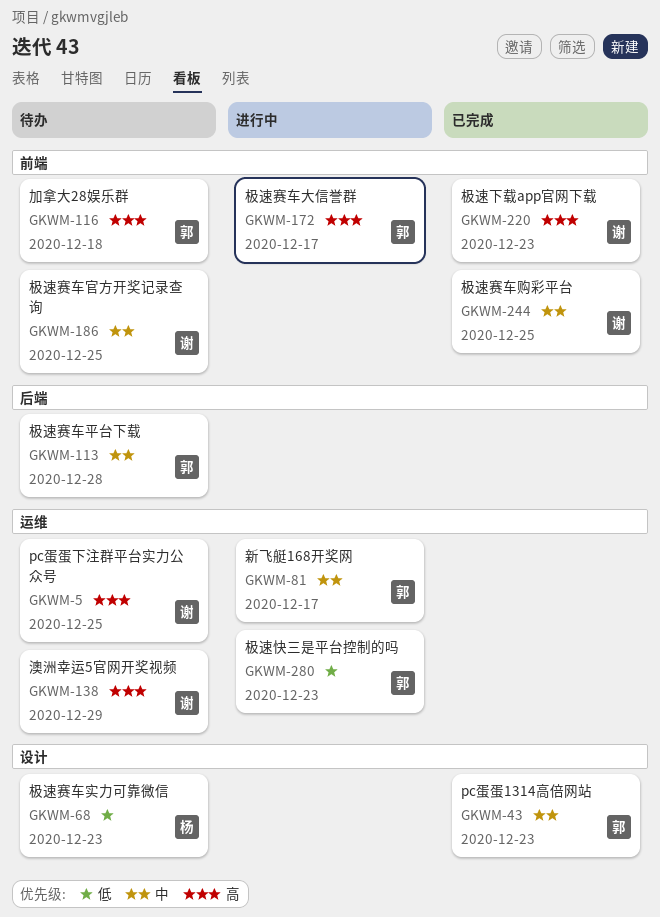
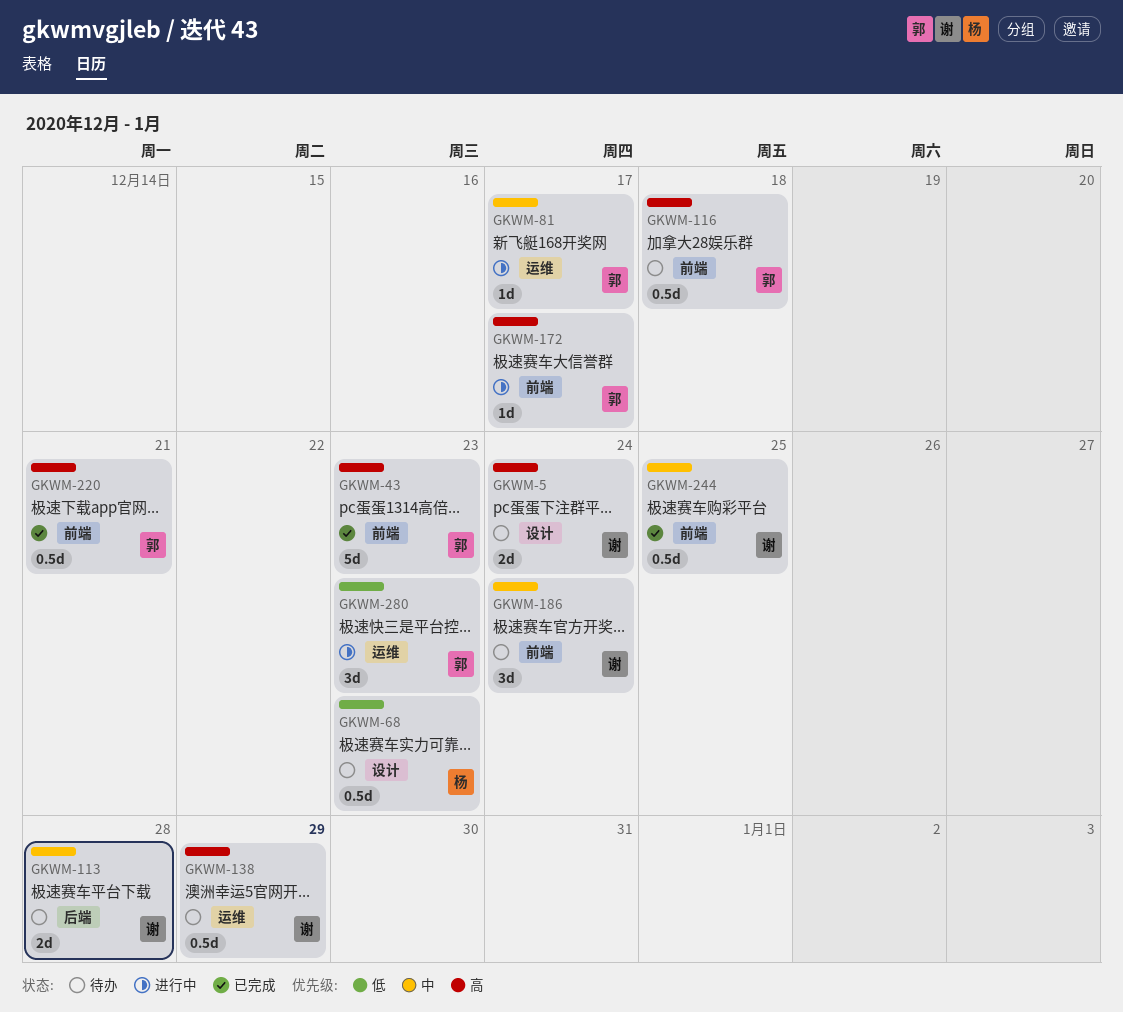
GKWM-5, label: 运维 -> 设计
GKWM-5, due: Dec 25 -> Dec 24
GKWM-43, priority: 中 -> 高
GKWM-43, label: 设计 -> 前端
GKWM-113, owner: 郭 -> 谢
GKWM-186, due: Dec 25 -> Dec 24
GKWM-220, owner: 谢 -> 郭
GKWM-220, due: Dec 23 -> Dec 21

